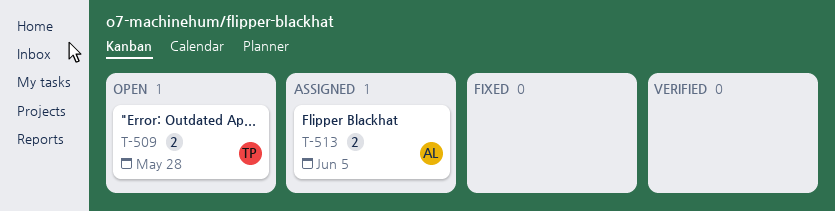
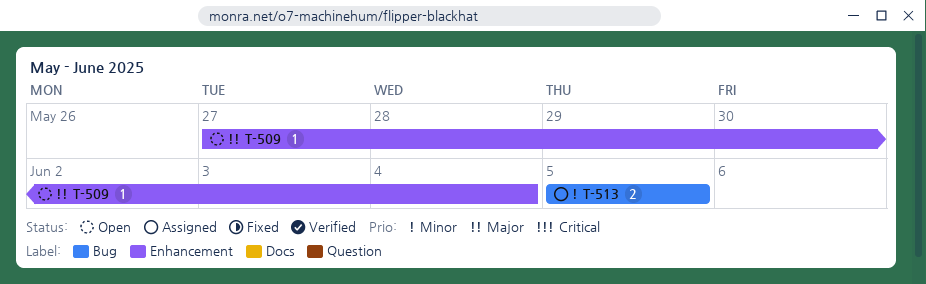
T-509, estimate: 2 -> 1
T-509, due: May 28 -> Jun 4

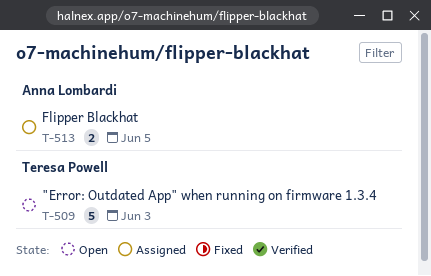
T-509, estimate: 1 -> 5
T-509, due: Jun 4 -> Jun 3

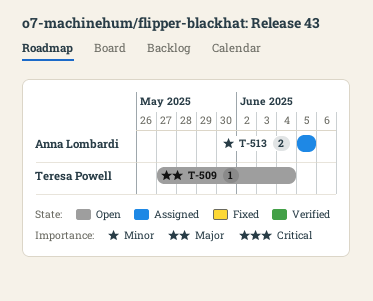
T-509, estimate: 5 -> 1
T-509, due: Jun 3 -> Jun 4

